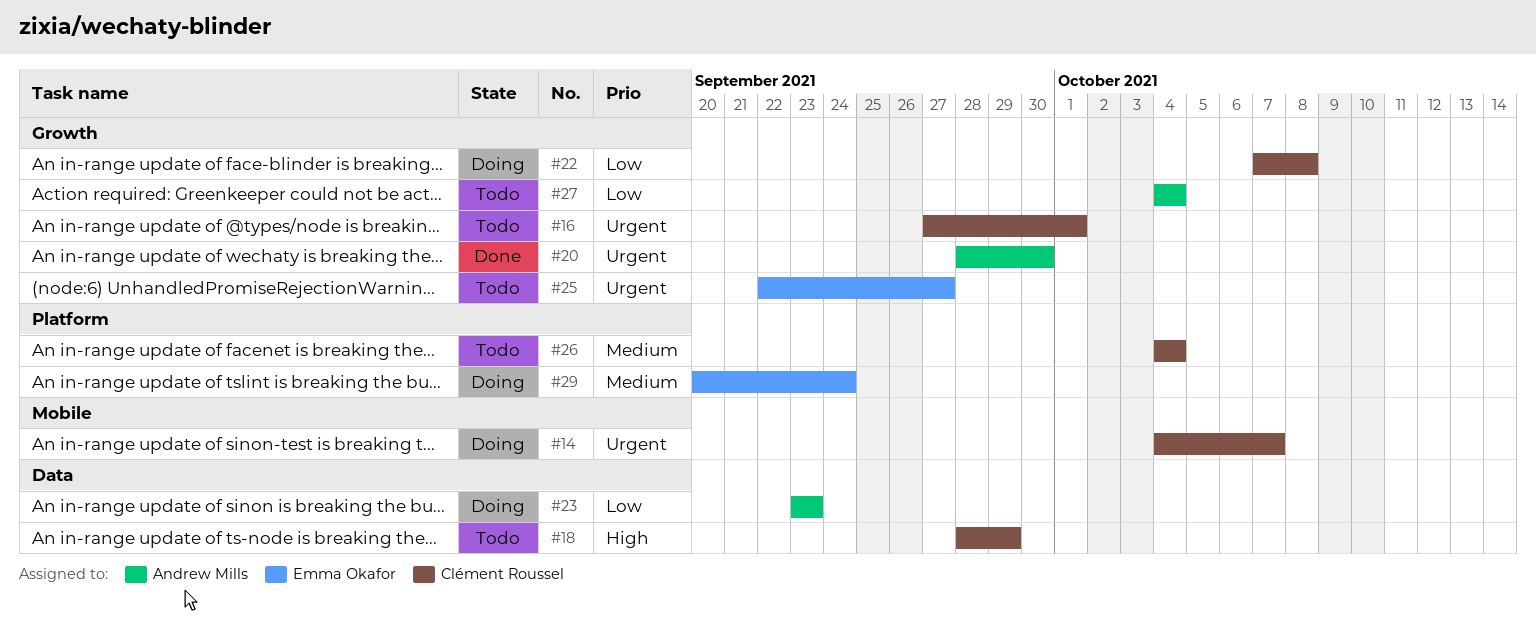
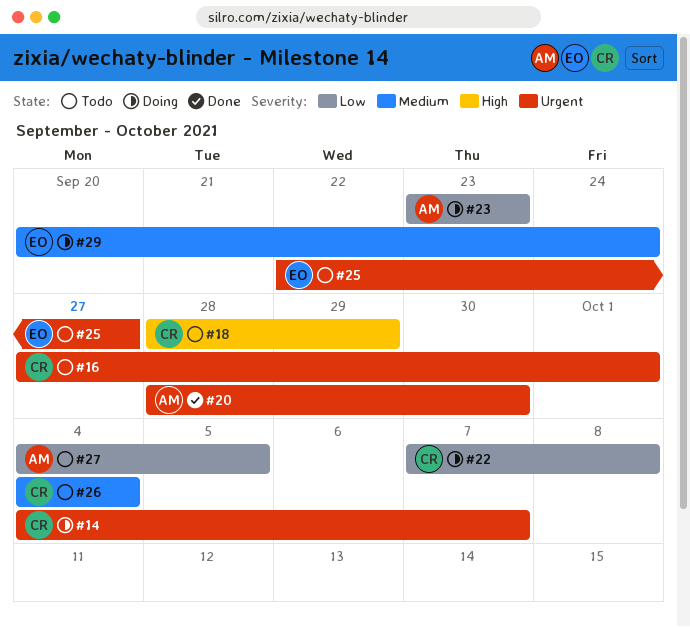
#27, due: Oct 4 -> Oct 5

